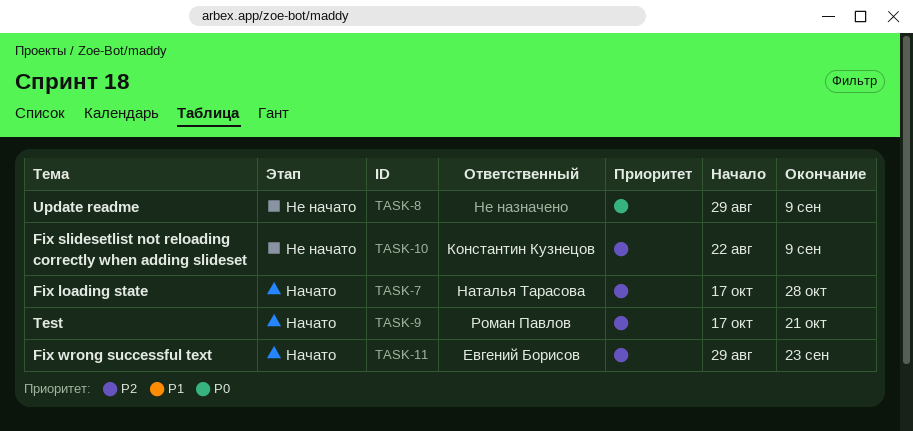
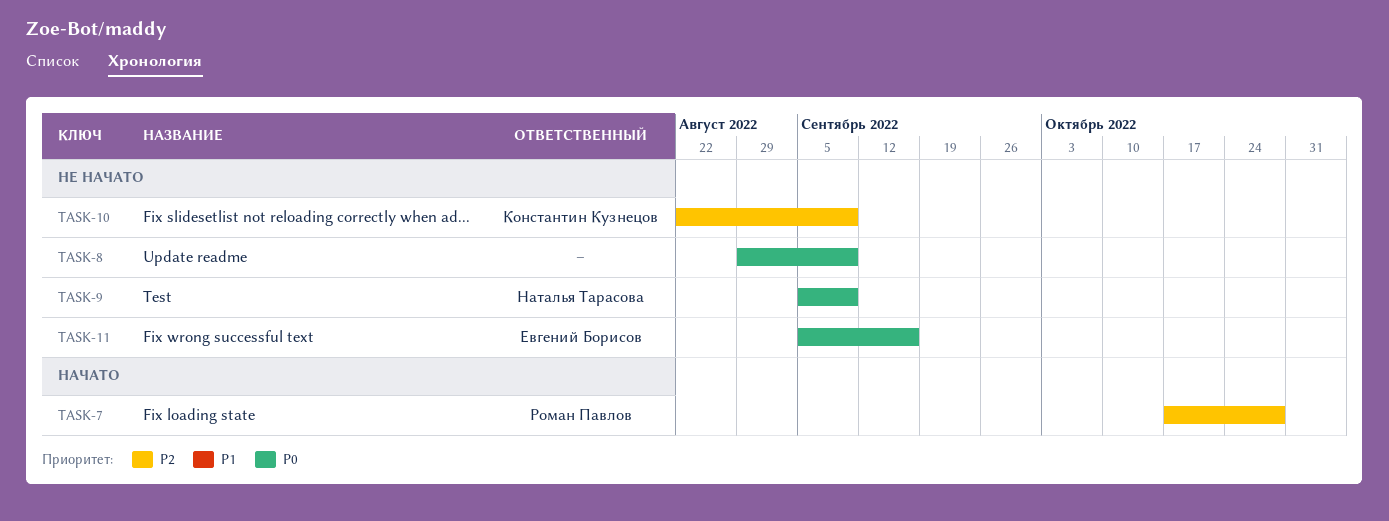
TASK-7, owner: Наталья Тарасова -> Роман Павлов
TASK-9, status: Начато -> Не начато
TASK-9, owner: Роман Павлов -> Наталья Тарасова
TASK-9, priority: P2 -> P0
TASK-9, start: Oct 17 -> Sep 5
TASK-9, due: Oct 21 -> Sep 9
TASK-11, status: Начато -> Не начато
TASK-11, priority: P2 -> P0
TASK-11, start: Aug 29 -> Sep 5
TASK-11, due: Sep 23 -> Sep 16

